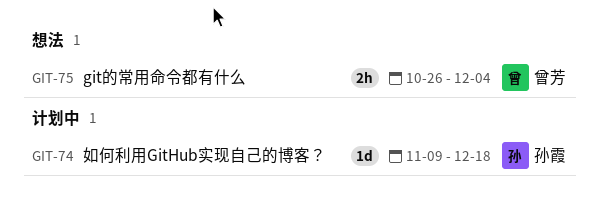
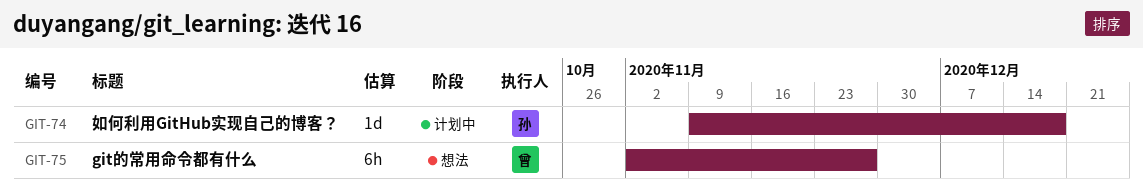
GIT-75, estimate: 2h -> 6h
GIT-75, start: Oct 26 -> Nov 2
GIT-75, due: Dec 4 -> Nov 27

